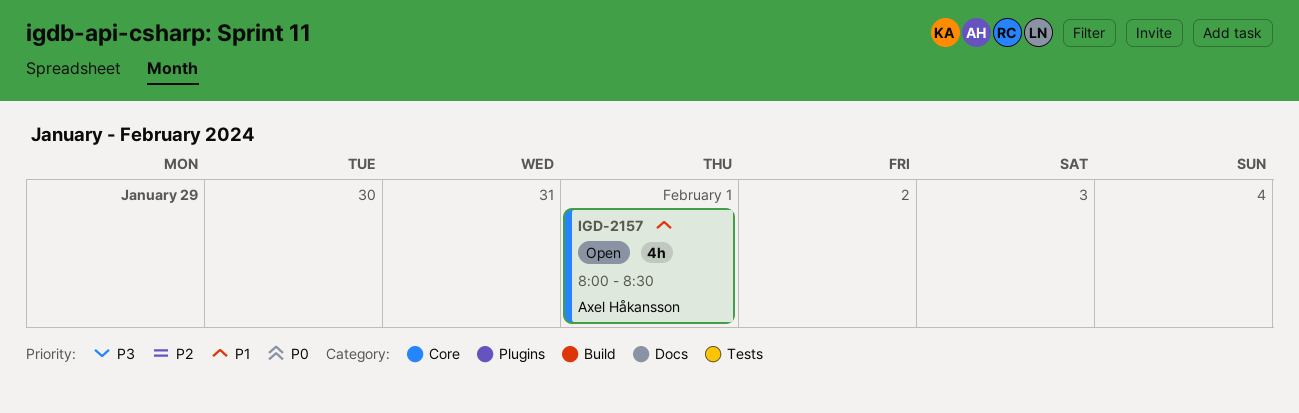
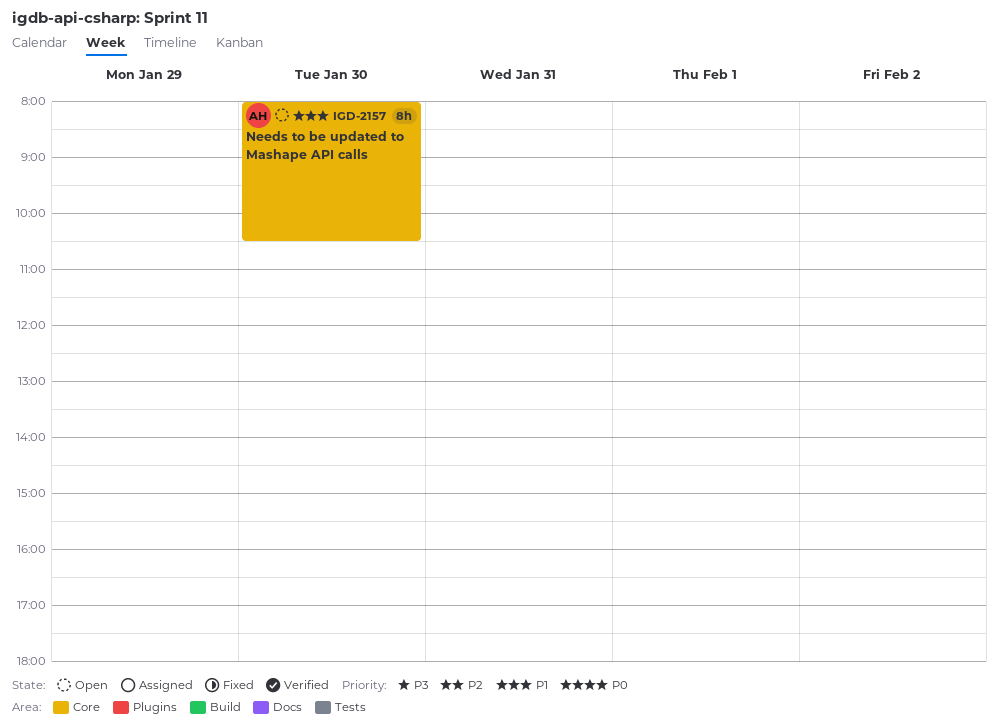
IGD-2157, estimate: 4h -> 8h
IGD-2157, day: Feb 1 -> Jan 30
IGD-2157, ends: 08:30 -> 10:30

